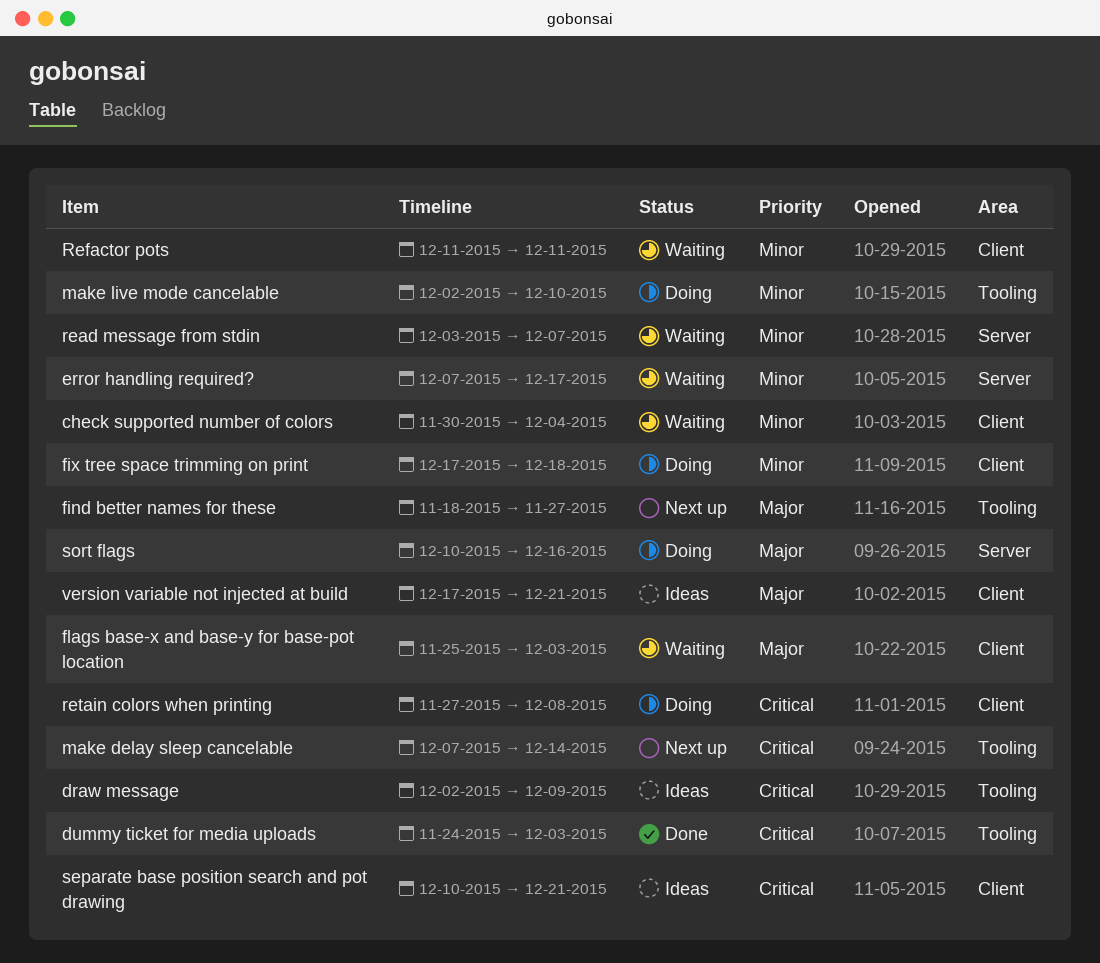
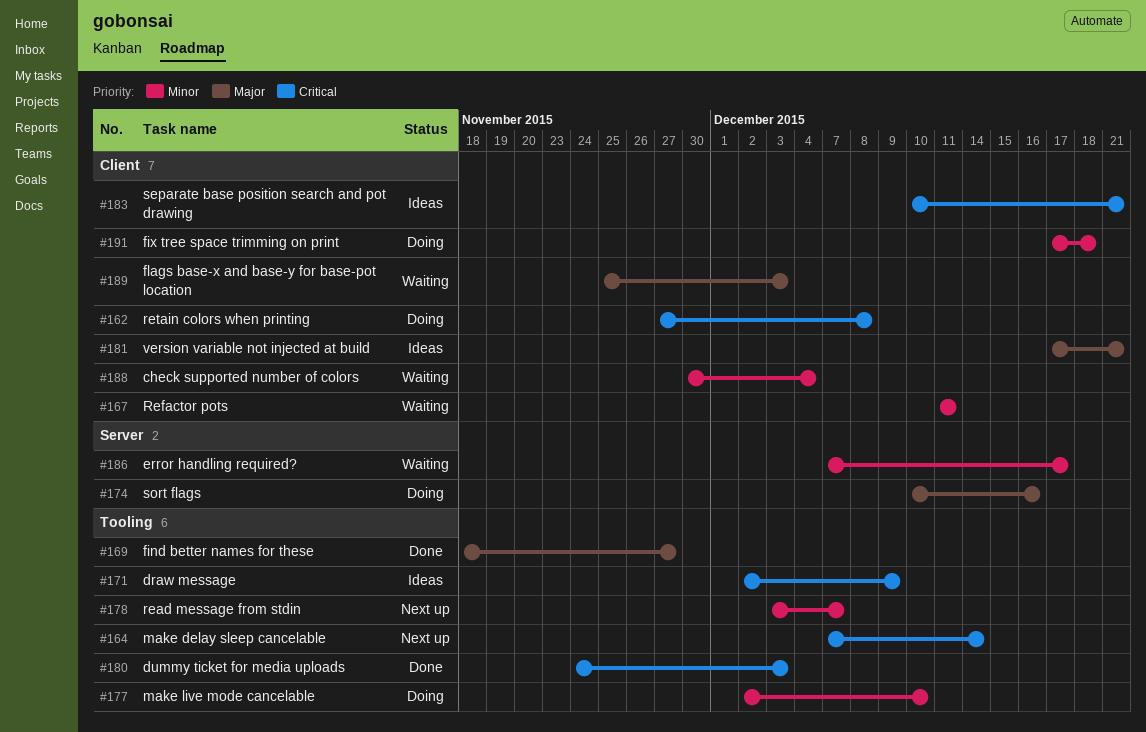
find better names for these, status: Next up -> Done
read message from stdin, status: Waiting -> Next up
read message from stdin, label: Server -> Tooling

